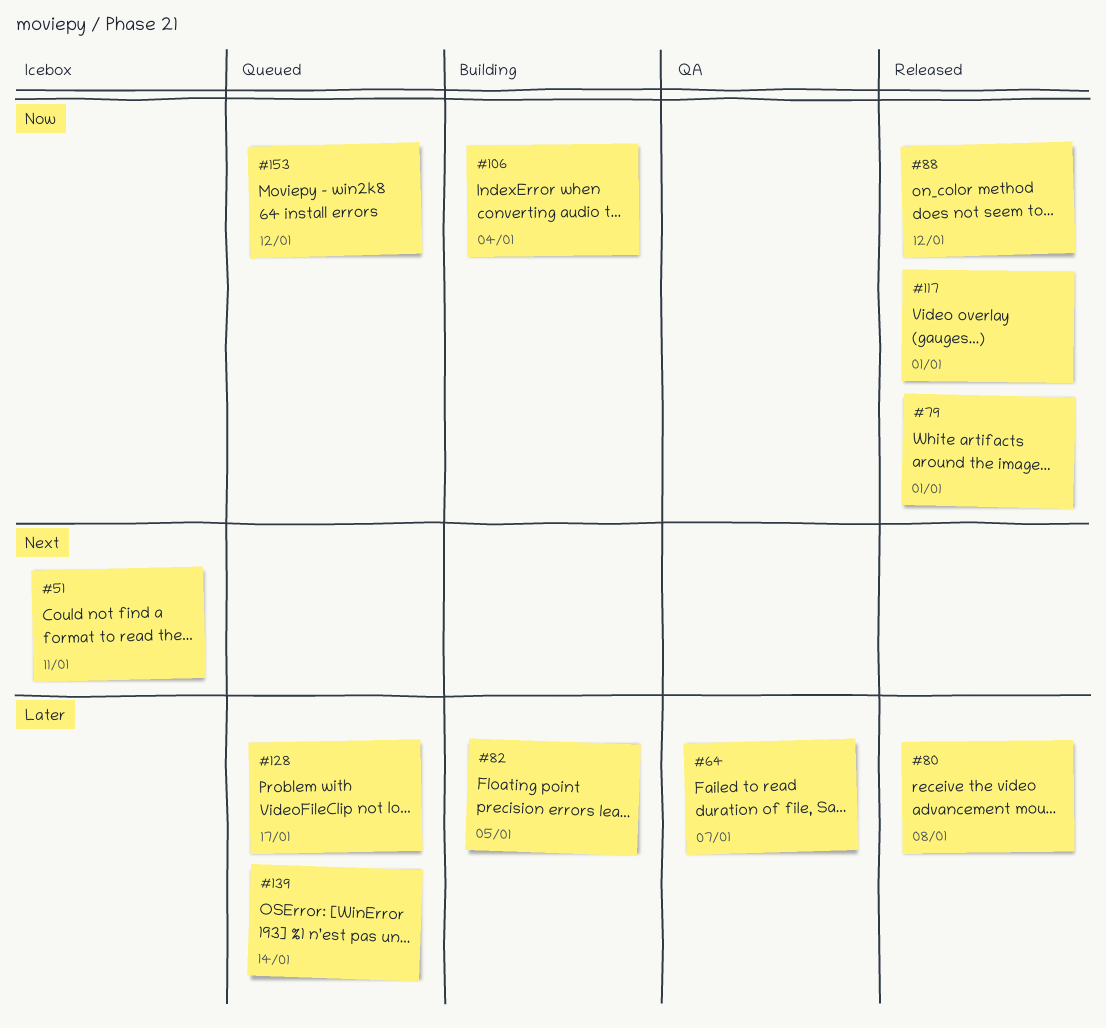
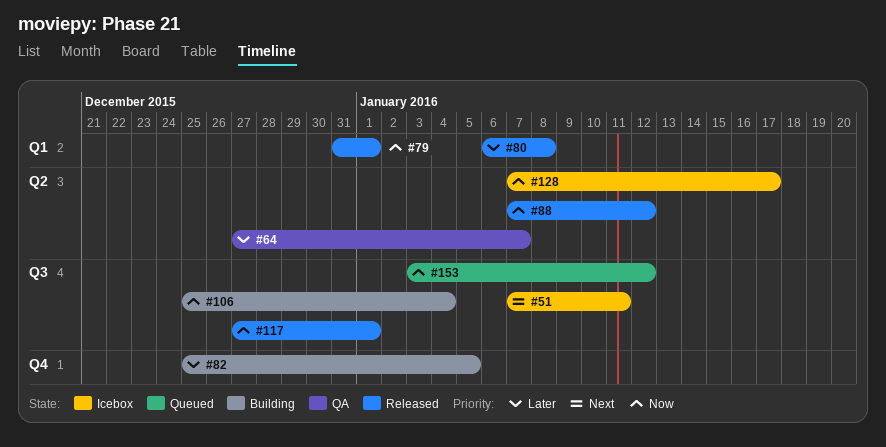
#128, status: Queued -> Icebox
#128, priority: Later -> Now
#139: present -> none

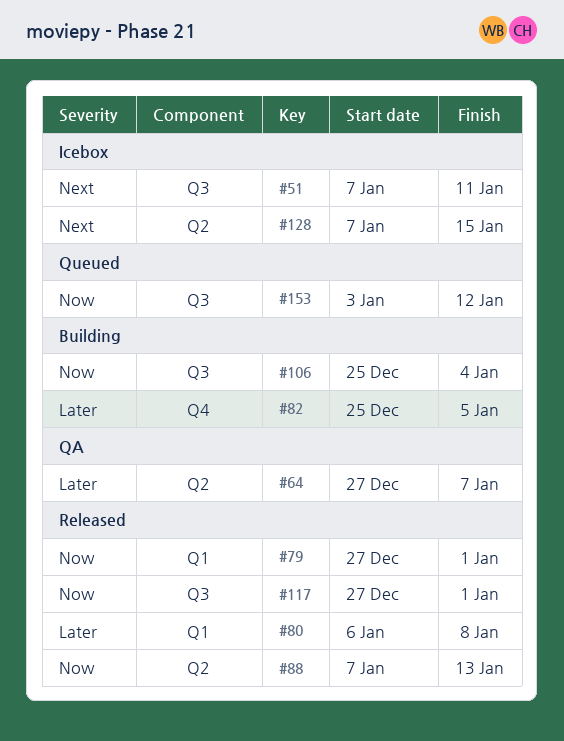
#79, start: Dec 31 -> Dec 27
#88, due: Jan 12 -> Jan 13
#128, priority: Now -> Next
#128, due: Jan 17 -> Jan 15

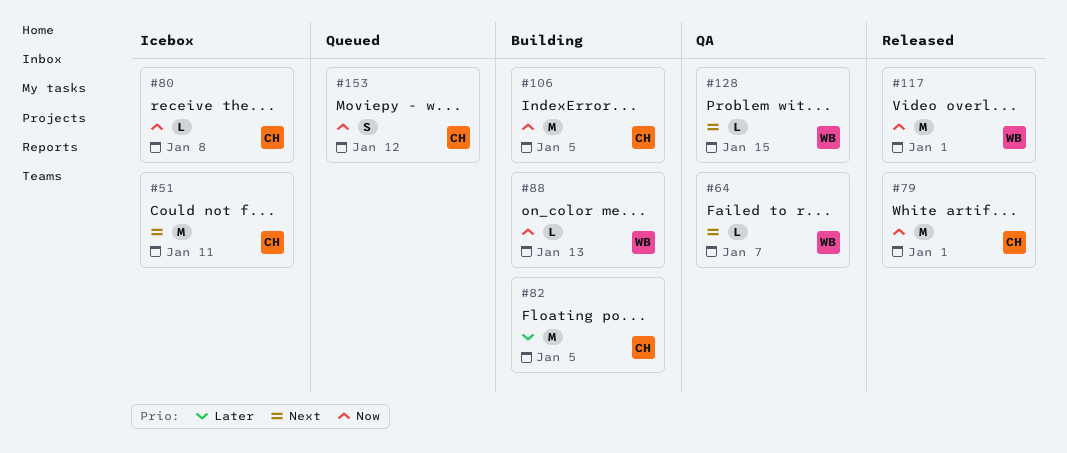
#64, priority: Later -> Next
#80, status: Released -> Icebox
#80, priority: Later -> Now
#88, status: Released -> Building
#106, due: Jan 4 -> Jan 5
#128, status: Icebox -> QA

